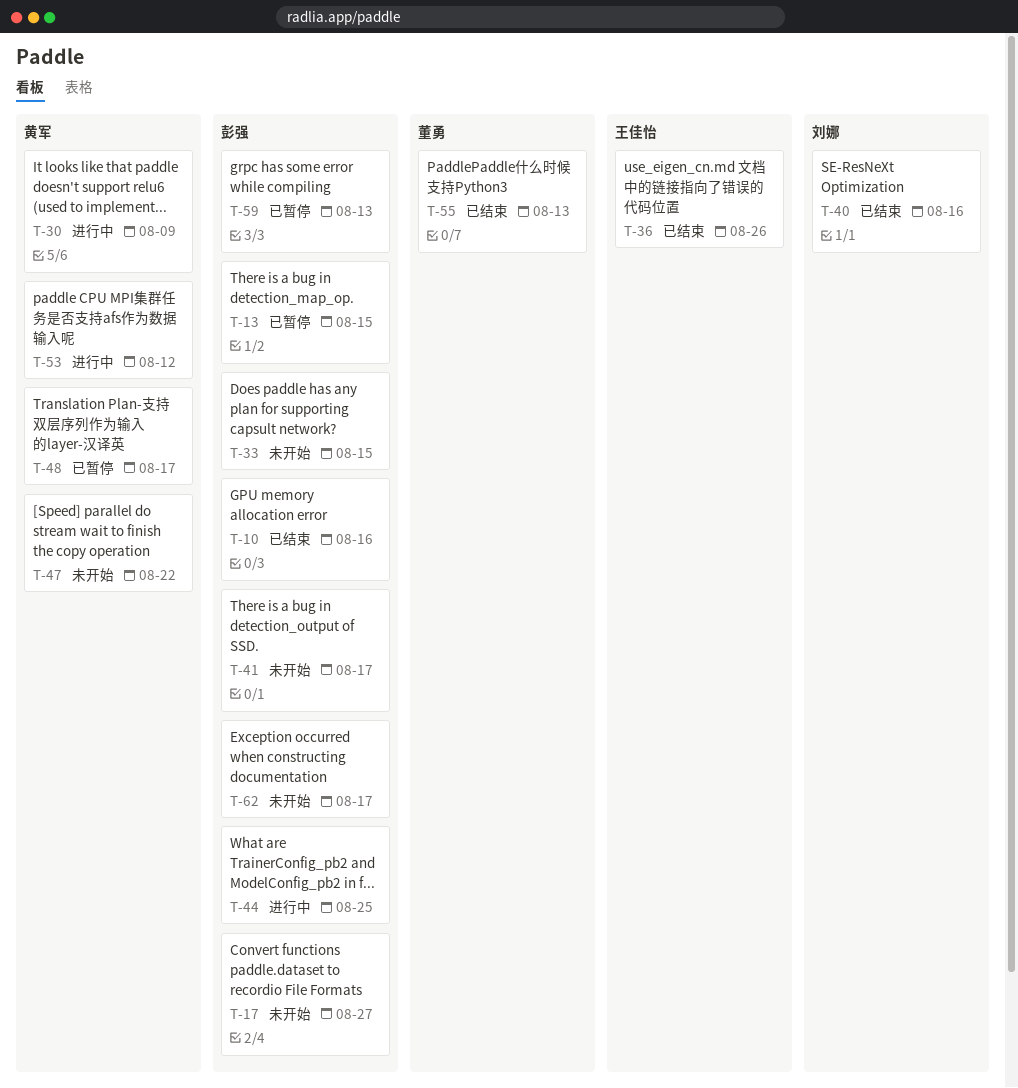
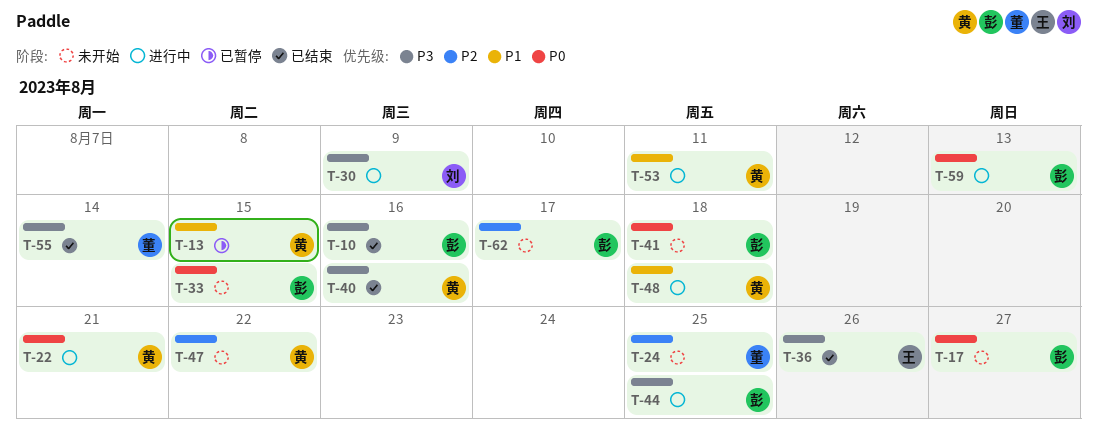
T-13, owner: 彭强 -> 黄军
T-22: none -> present
T-24: none -> present
T-30, owner: 黄军 -> 刘娜
T-40, owner: 刘娜 -> 黄军
T-41, due: Aug 17 -> Aug 18
T-48, status: 已暂停 -> 进行中
T-48, due: Aug 17 -> Aug 18
T-53, due: Aug 12 -> Aug 11
T-55, due: Aug 13 -> Aug 14
T-59, status: 已暂停 -> 进行中

